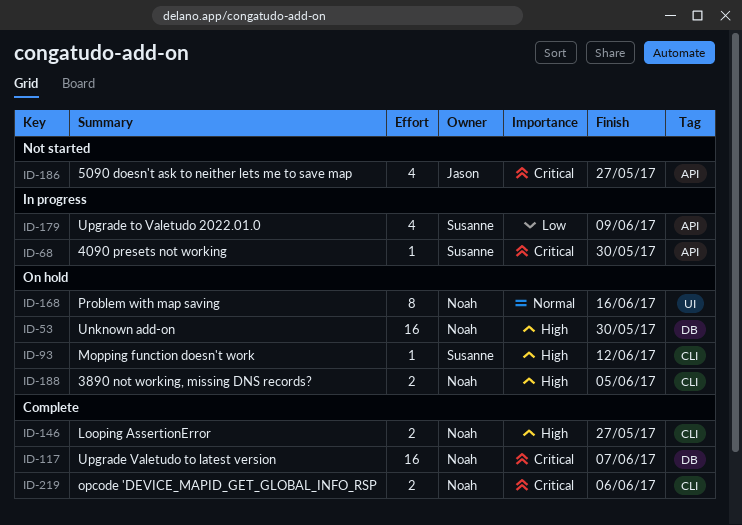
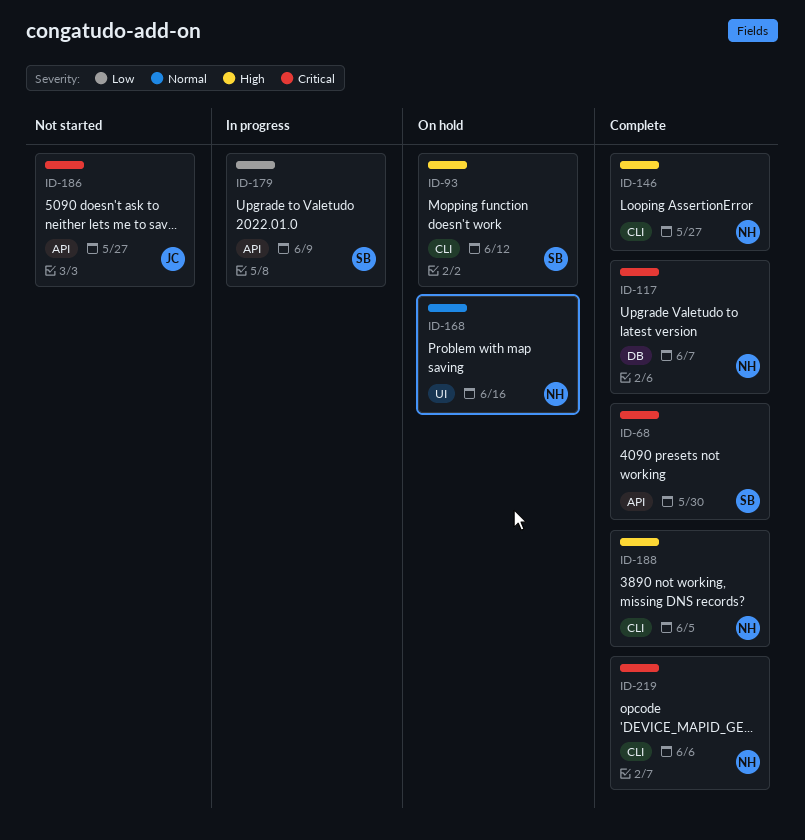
ID-53: present -> none
ID-68, status: In progress -> Complete
ID-188, status: On hold -> Complete

